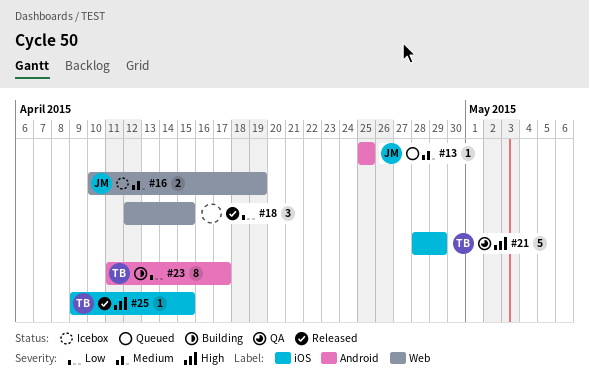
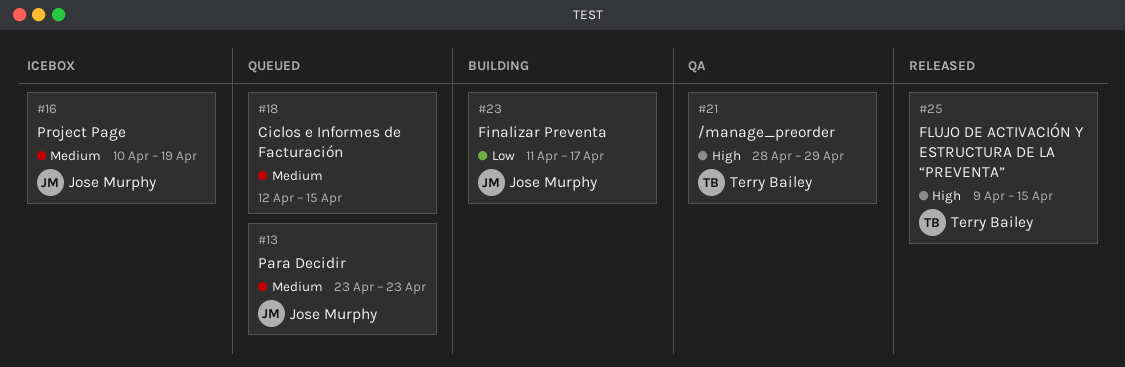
#13, start: Apr 25 -> Apr 23
#13, due: Apr 25 -> Apr 23
#18, status: Released -> Queued
#18, priority: Low -> Medium
#23, owner: Terry Bailey -> Jose Murphy

